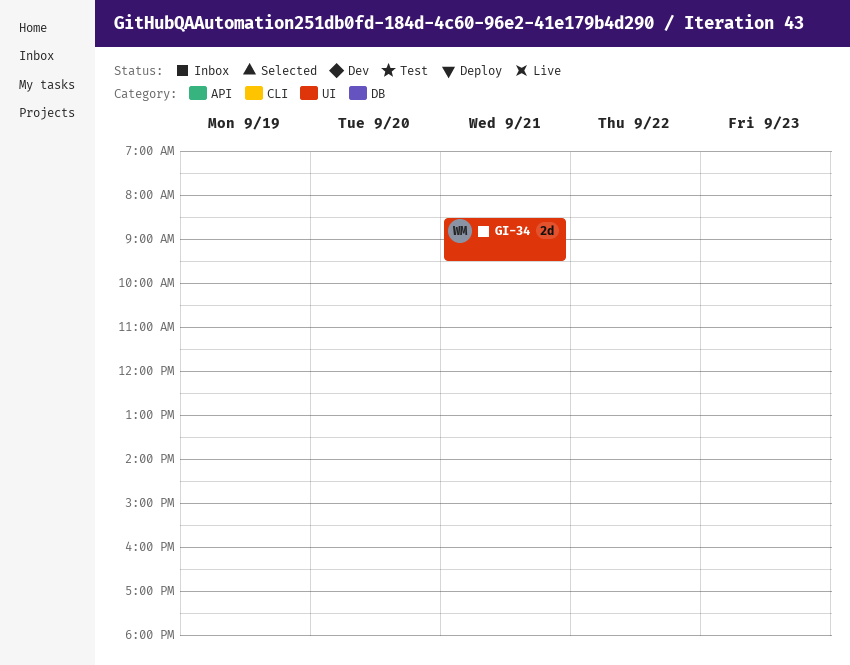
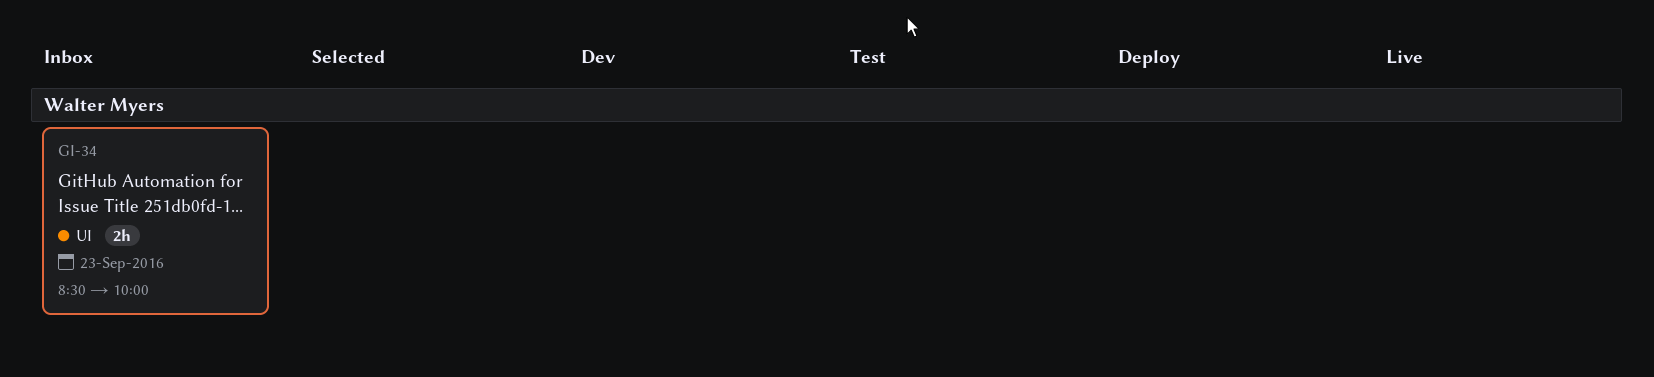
GI-34, estimate: 2d -> 2h
GI-34, day: Sep 21 -> Sep 23
GI-34, ends: 09:30 -> 10:00

